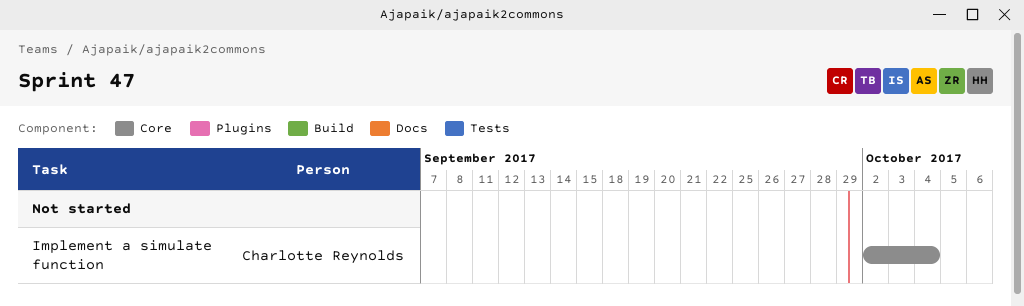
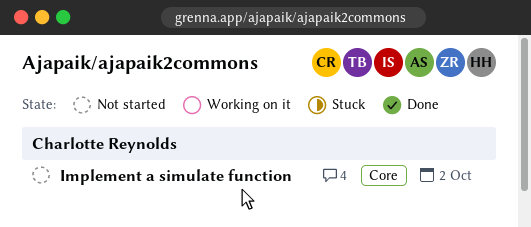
Implement a simulate function, due: Oct 4 -> Oct 2

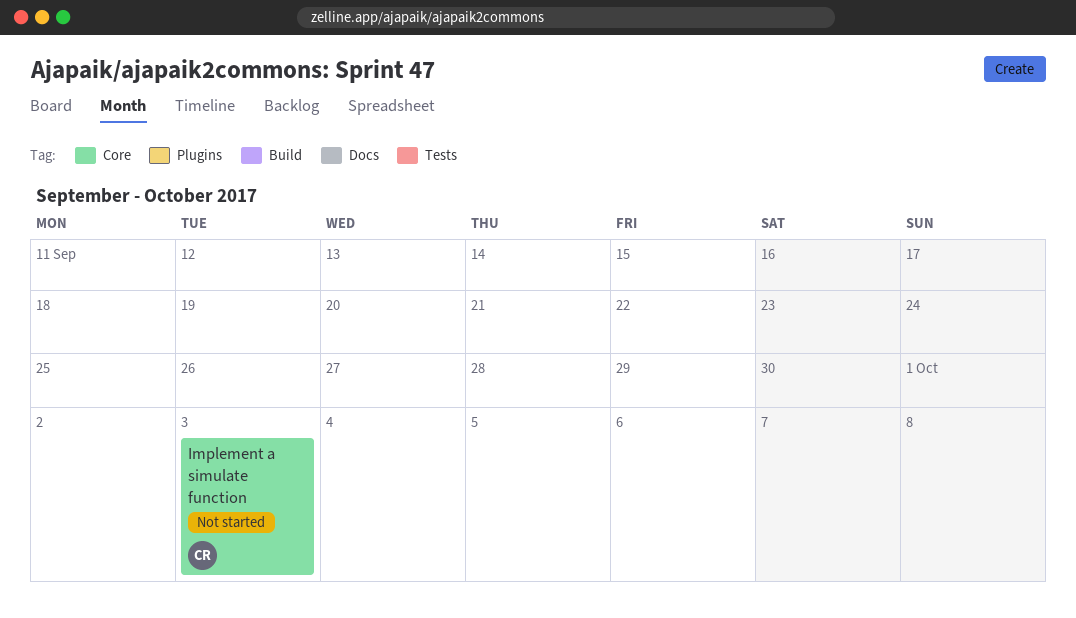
Implement a simulate function, due: Oct 2 -> Oct 3

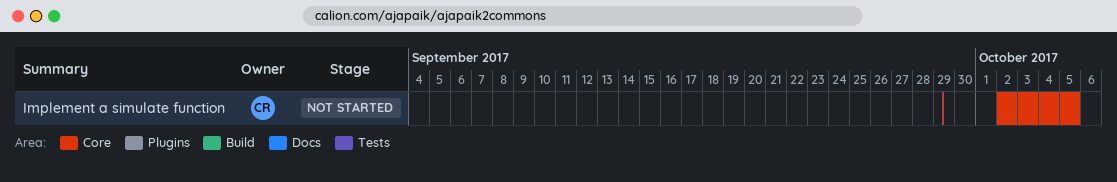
Implement a simulate function, due: Oct 3 -> Oct 5

